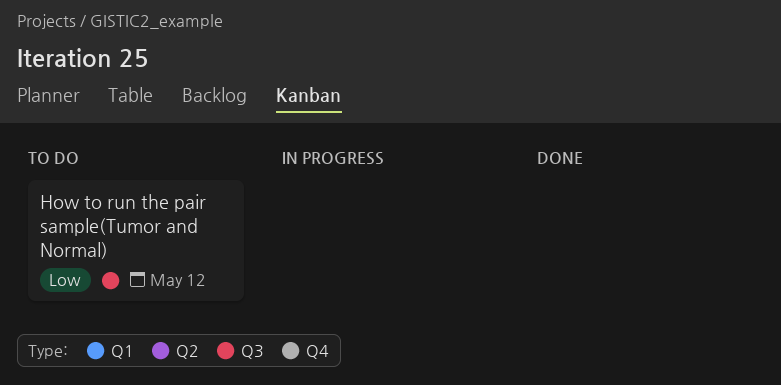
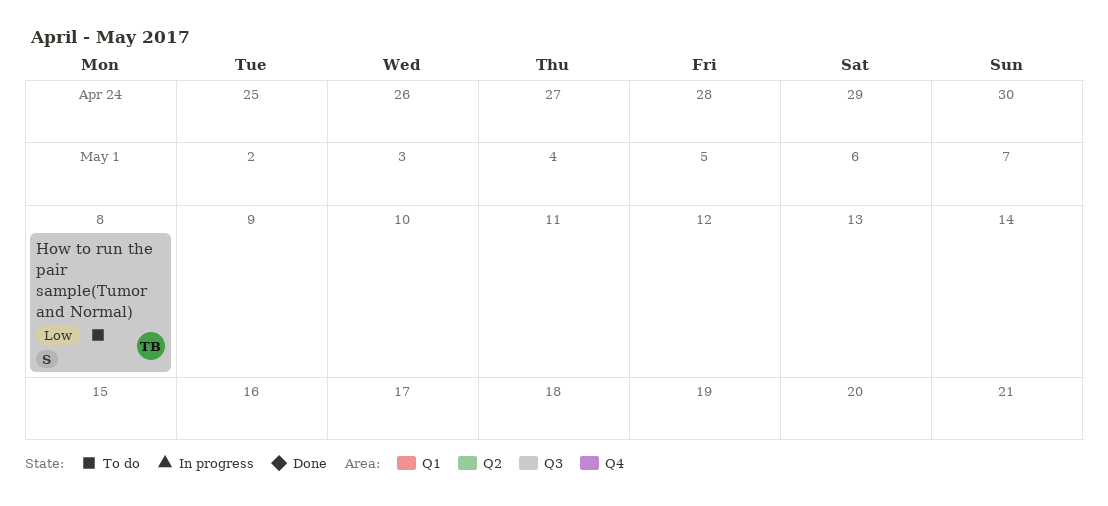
How to run the pair sample(Tumor and Normal), due: May 12 -> May 8

